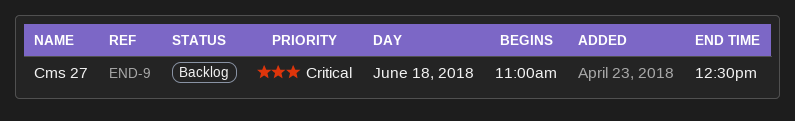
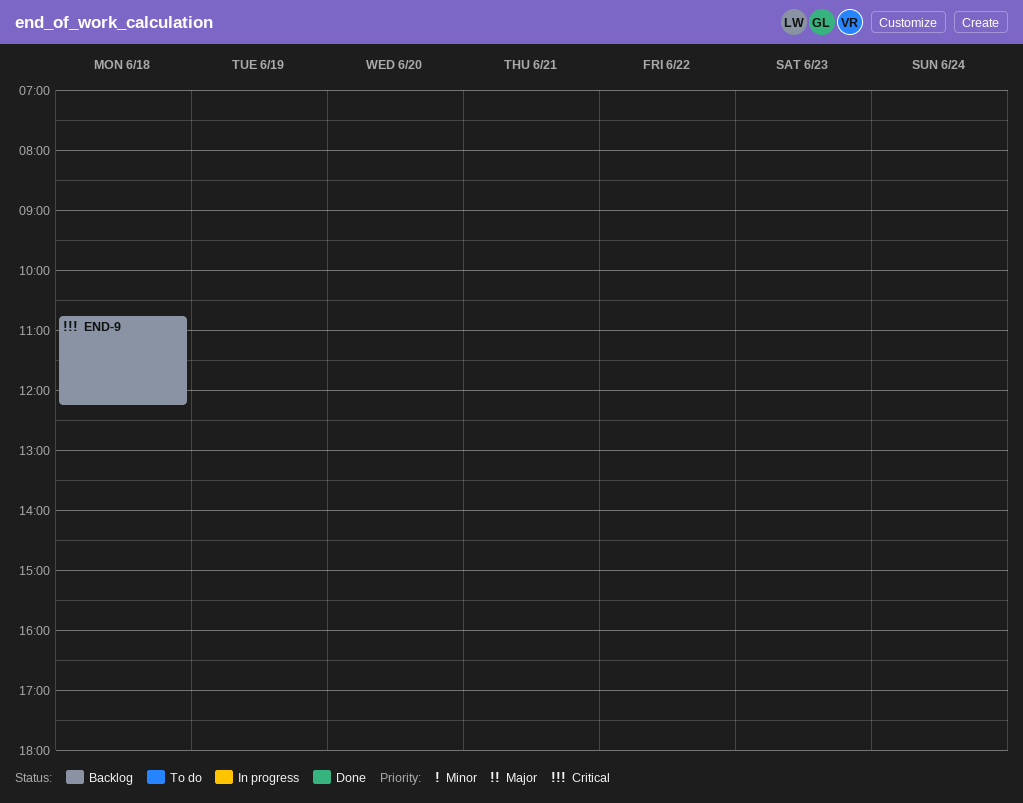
END-9, begins: 11:00 -> 10:45
END-9, ends: 12:30 -> 12:15

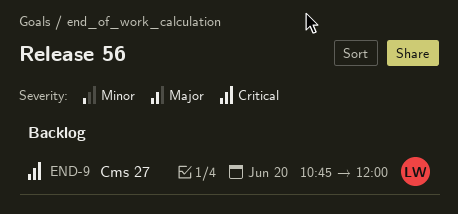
END-9, day: Jun 18 -> Jun 20
END-9, ends: 12:15 -> 12:00

